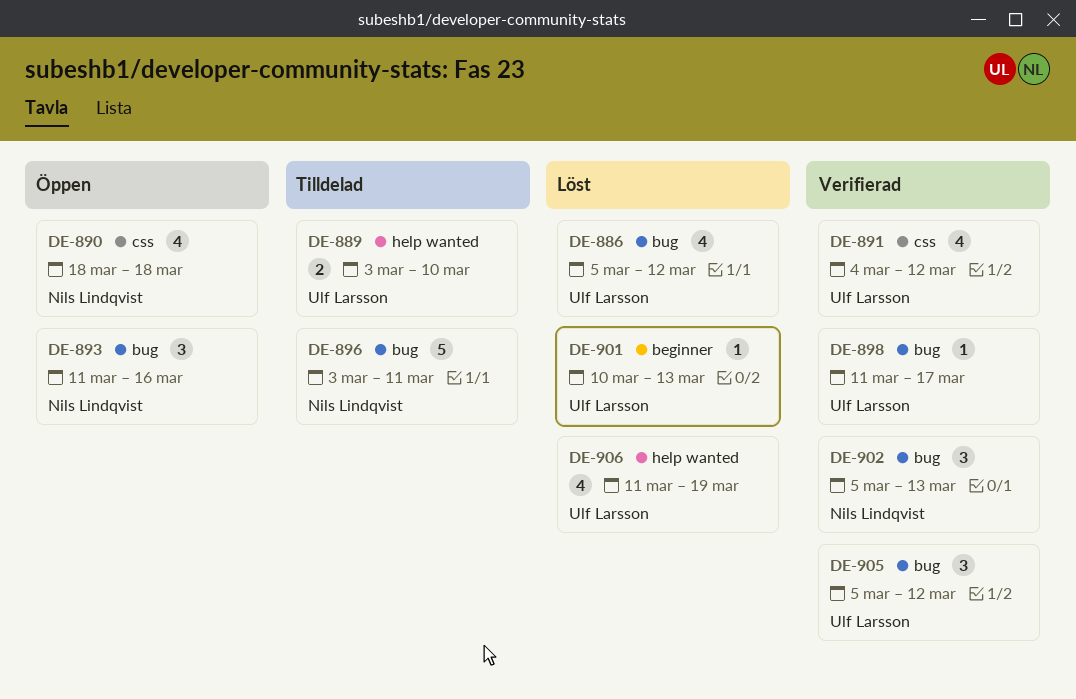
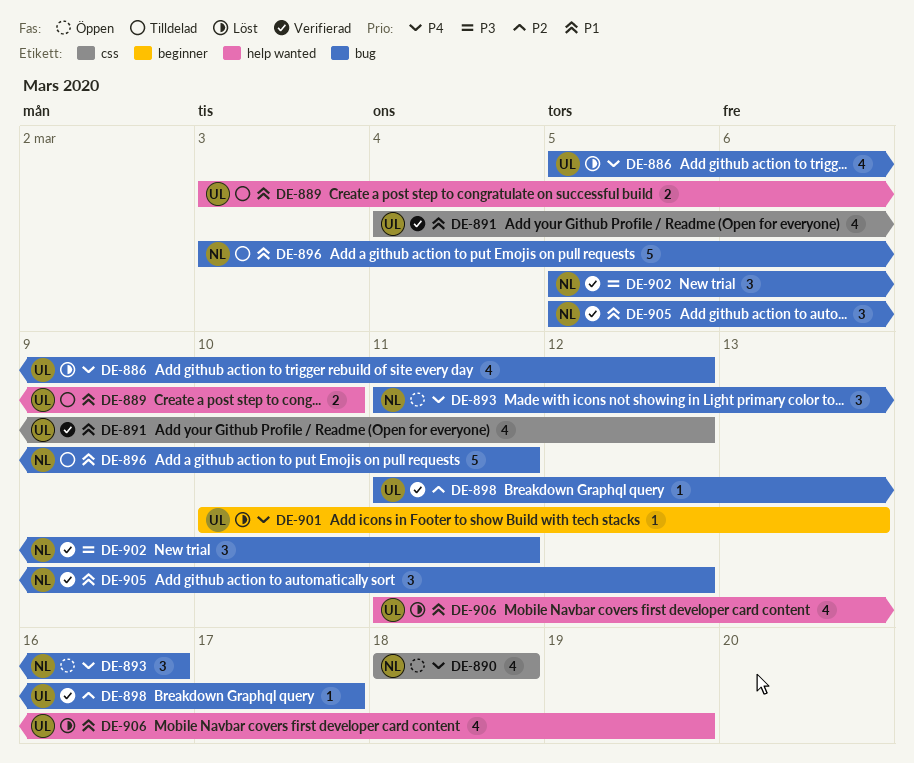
DE-902, due: Mar 13 -> Mar 11
DE-905, owner: Ulf Larsson -> Nils Lindqvist

